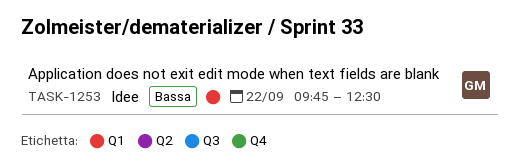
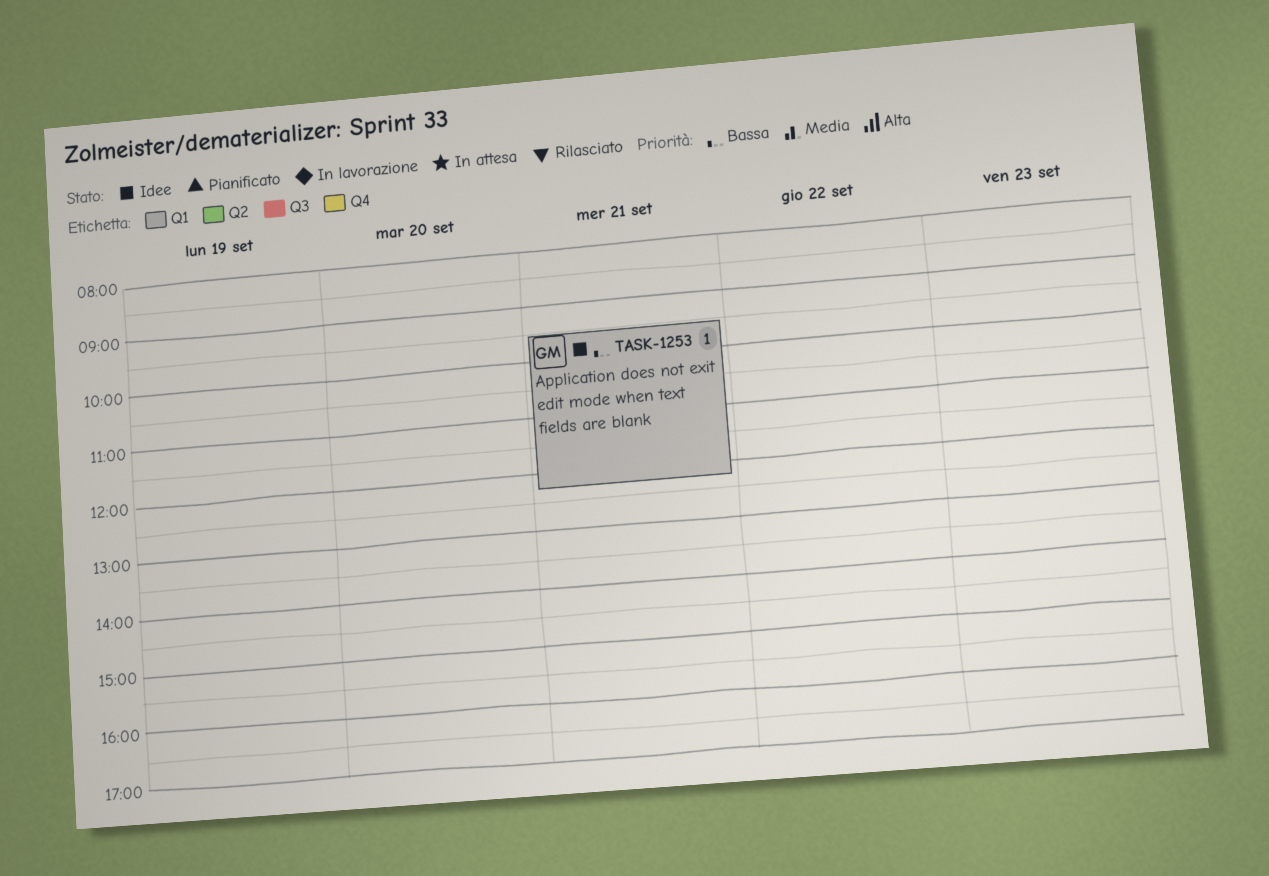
TASK-1253, day: Sep 22 -> Sep 21
TASK-1253, begins: 09:45 -> 09:30
TASK-1253, ends: 12:30 -> 12:15

